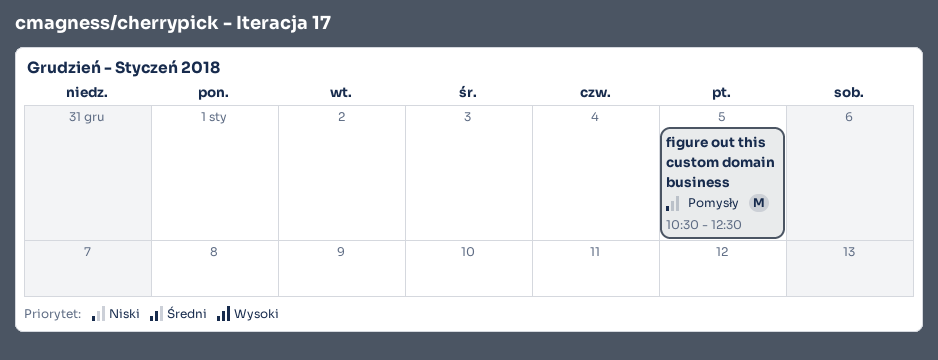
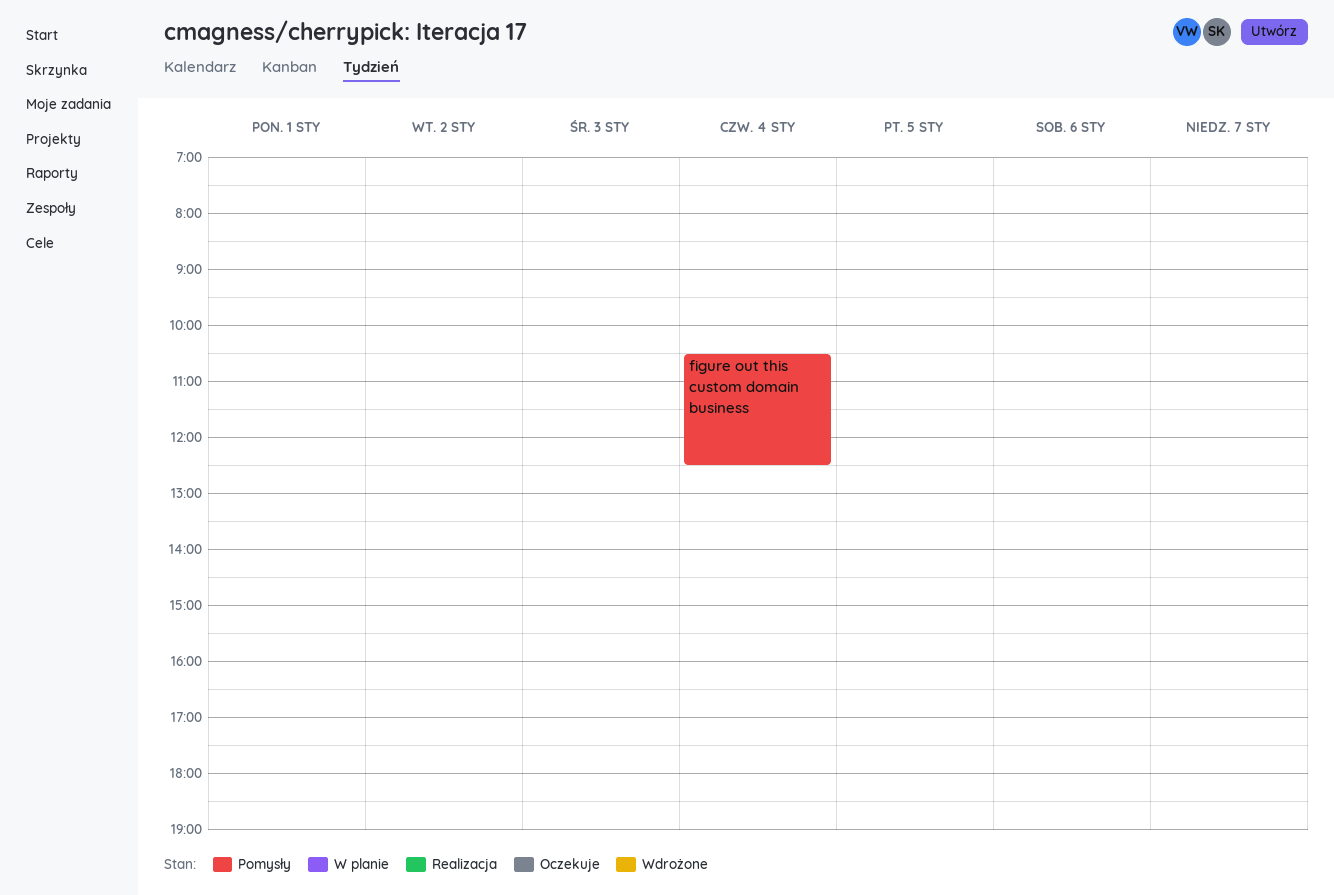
figure out this custom domain business, day: Jan 5 -> Jan 4

